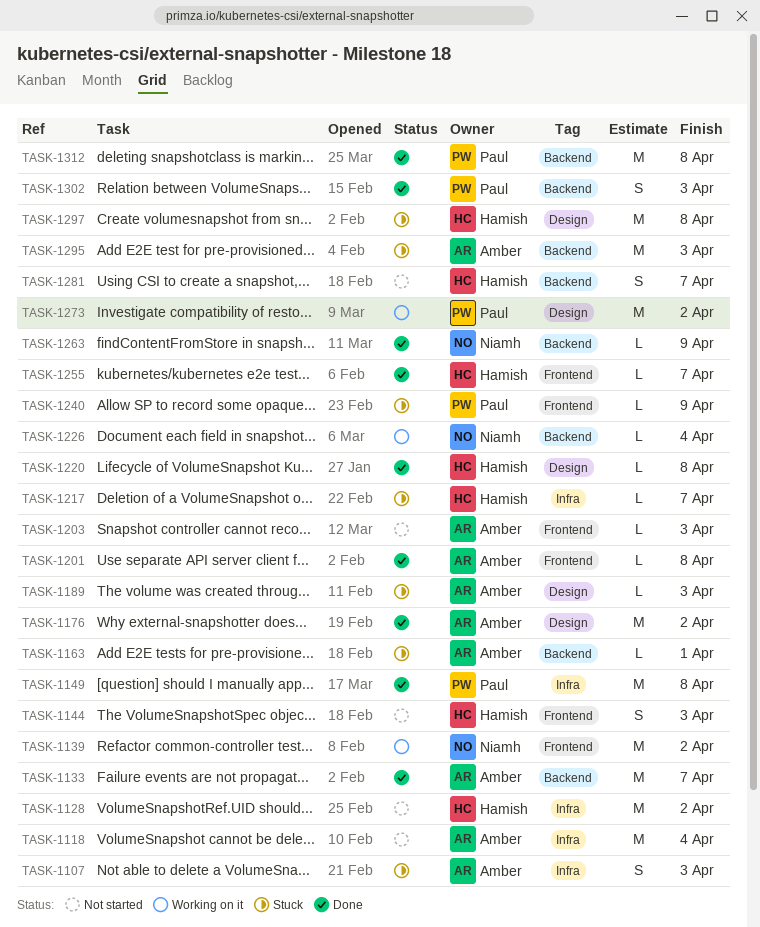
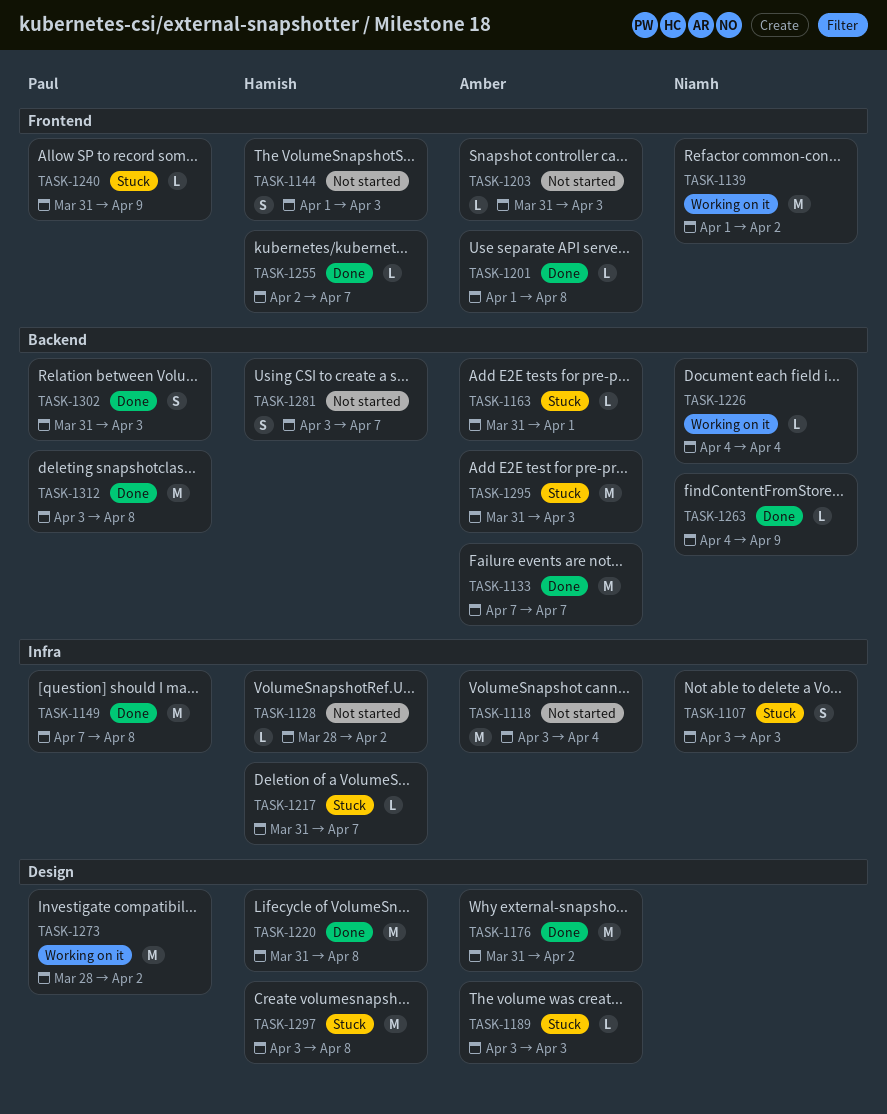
TASK-1107, owner: Amber -> Niamh
TASK-1128, estimate: M -> L
TASK-1220, estimate: L -> M

